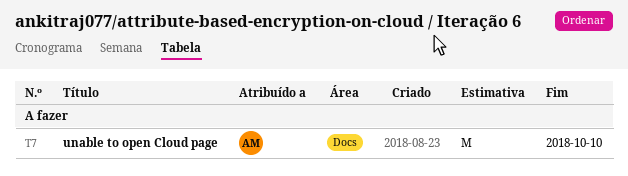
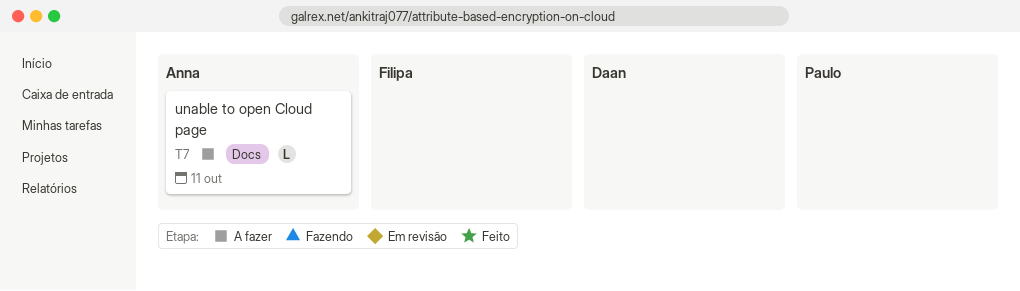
T7, estimate: M -> L
T7, due: Oct 10 -> Oct 11

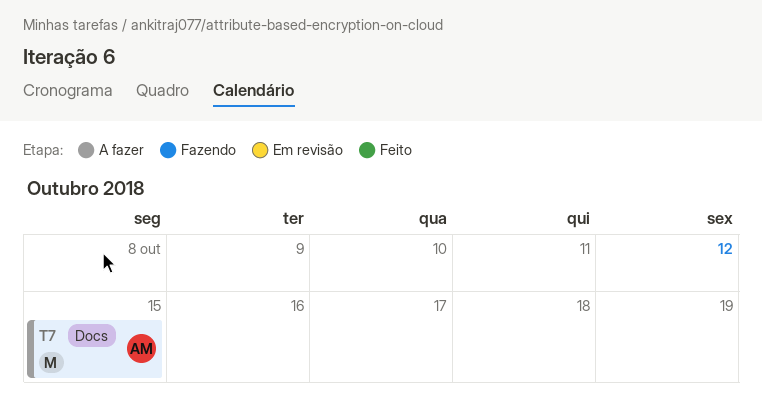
T7, estimate: L -> M
T7, due: Oct 11 -> Oct 15

